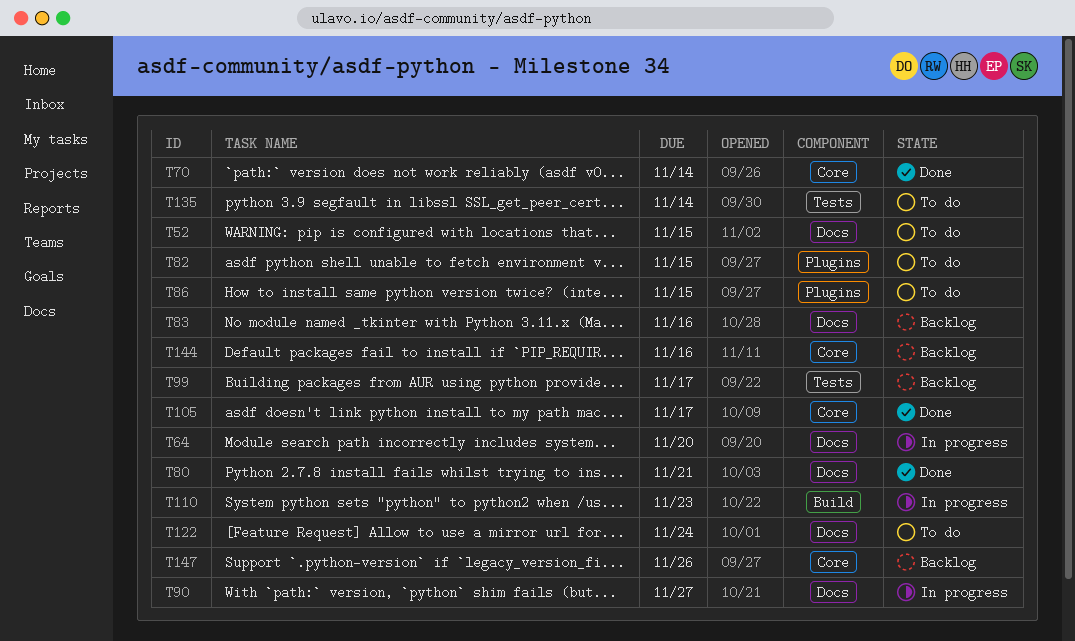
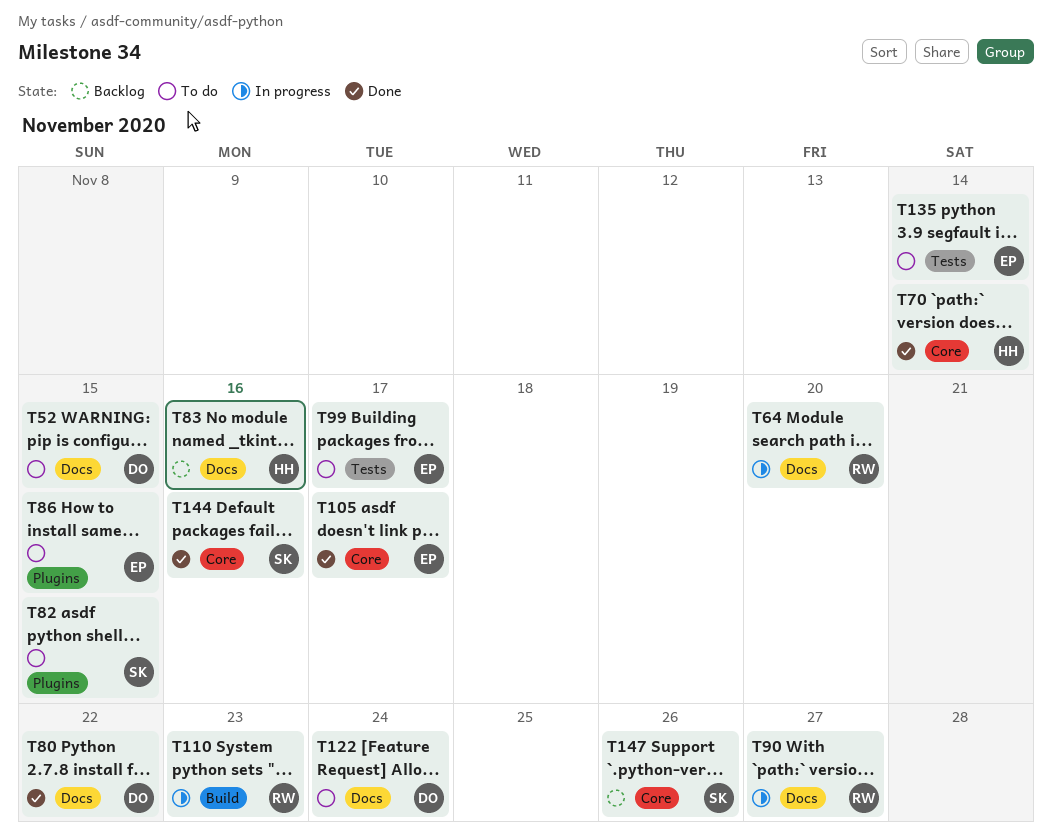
T80, due: Nov 21 -> Nov 22
T99, status: Backlog -> To do
T144, status: Backlog -> Done

